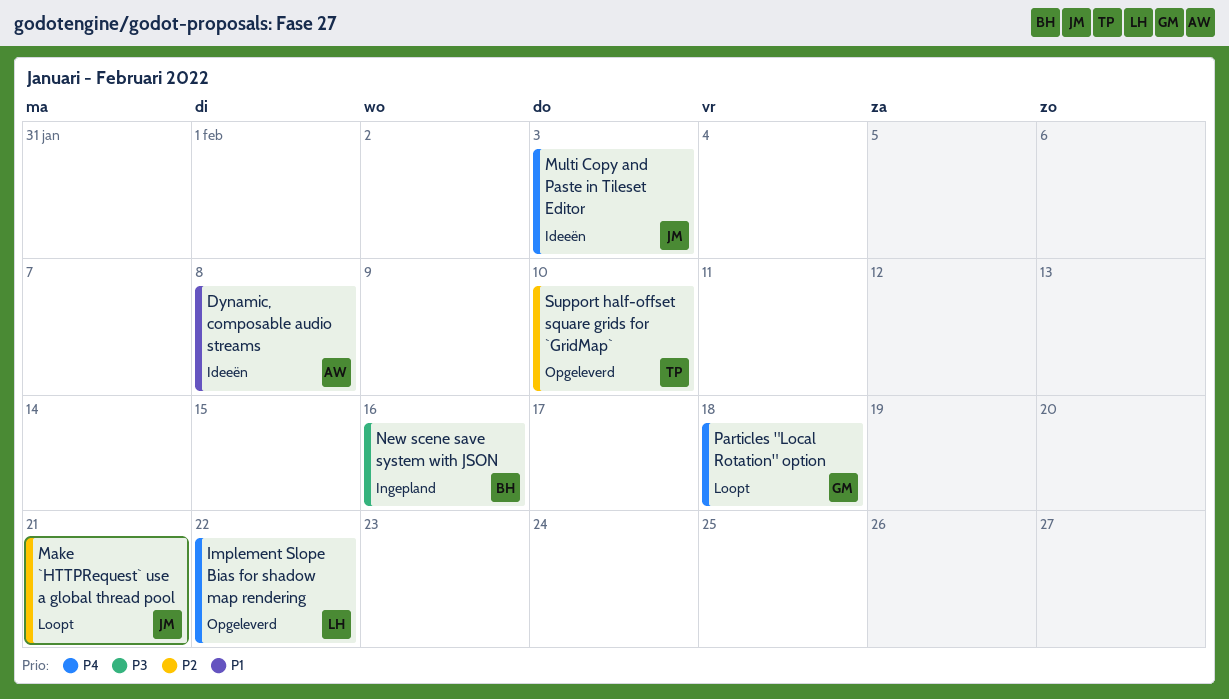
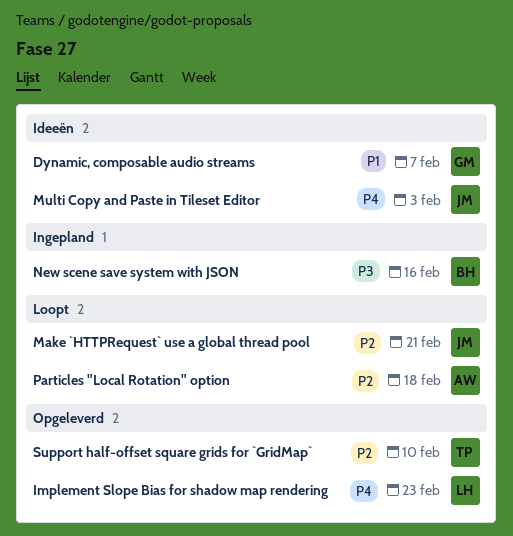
Dynamic, composable audio streams, owner: AW -> GM
Dynamic, composable audio streams, due: Feb 8 -> Feb 7
Implement Slope Bias for shadow map rendering, due: Feb 22 -> Feb 23
Particles "Local Rotation" option, owner: GM -> AW
Particles "Local Rotation" option, priority: P4 -> P2

